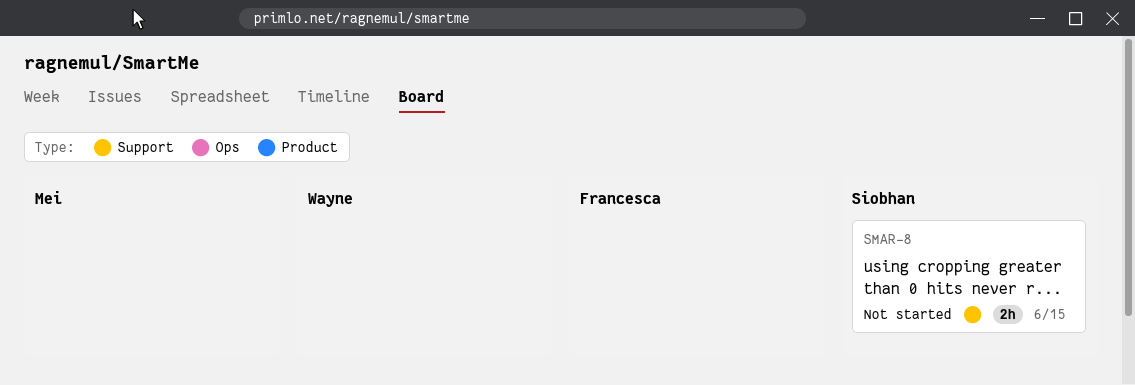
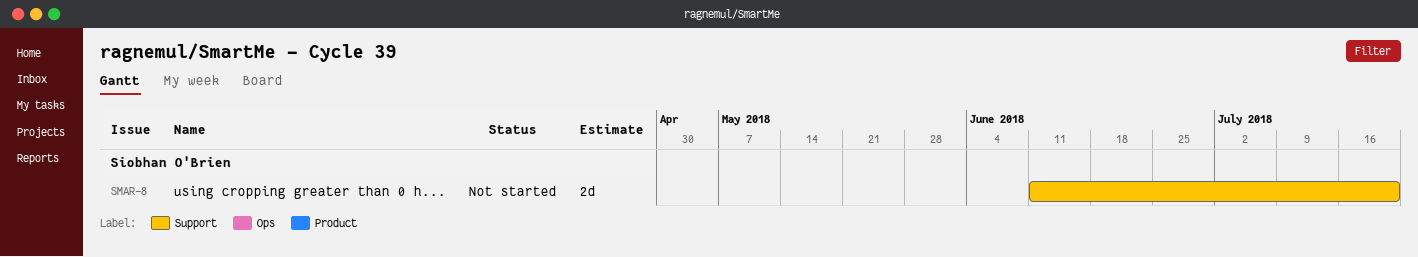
SMAR-8, estimate: 2h -> 2d
SMAR-8, due: Jun 15 -> Jul 20

